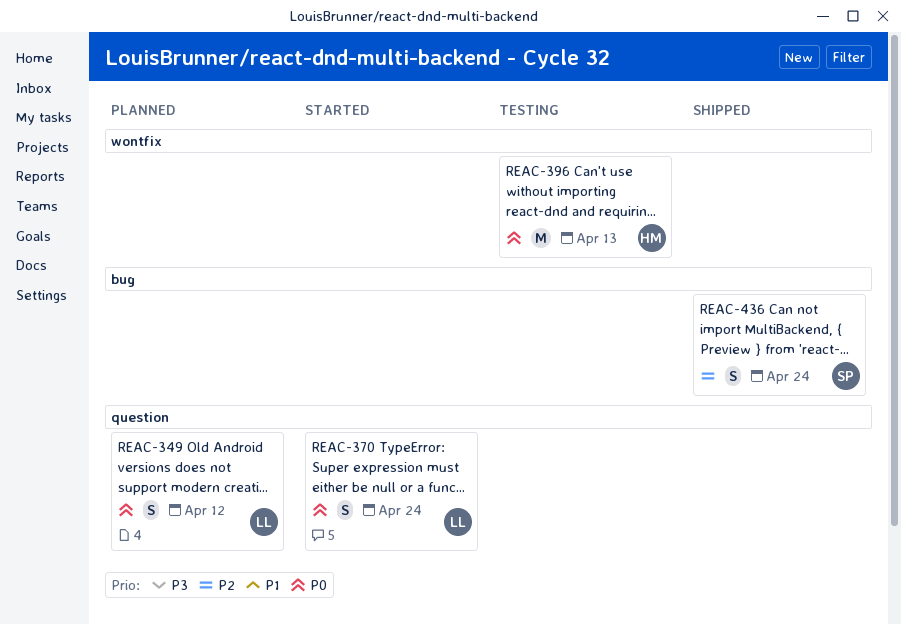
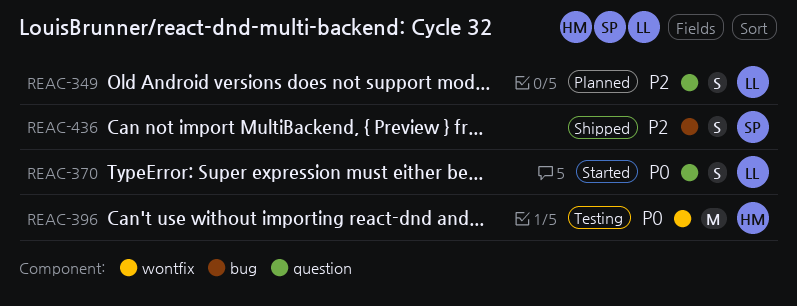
REAC-349, priority: P0 -> P2

